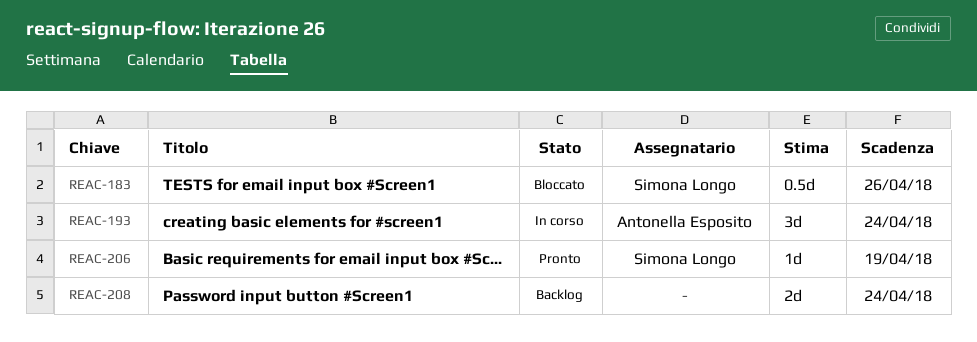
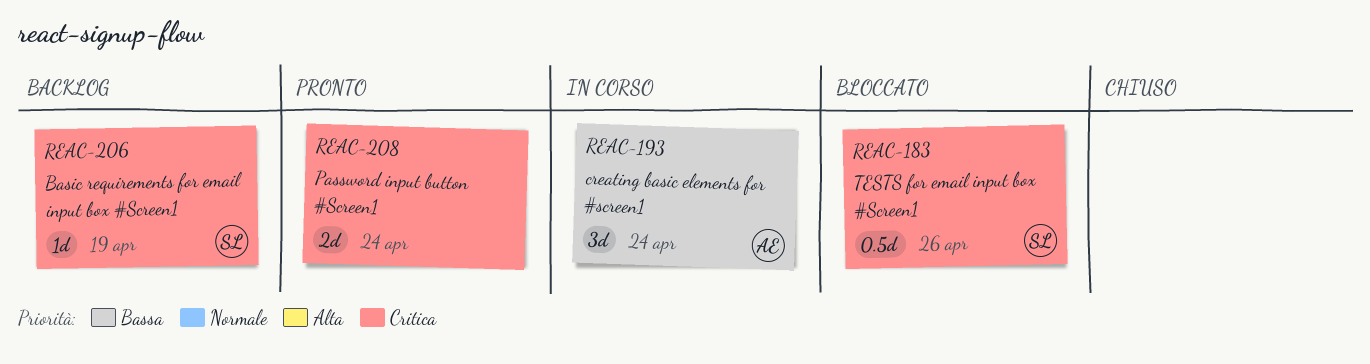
REAC-206, status: Pronto -> Backlog
REAC-208, status: Backlog -> Pronto

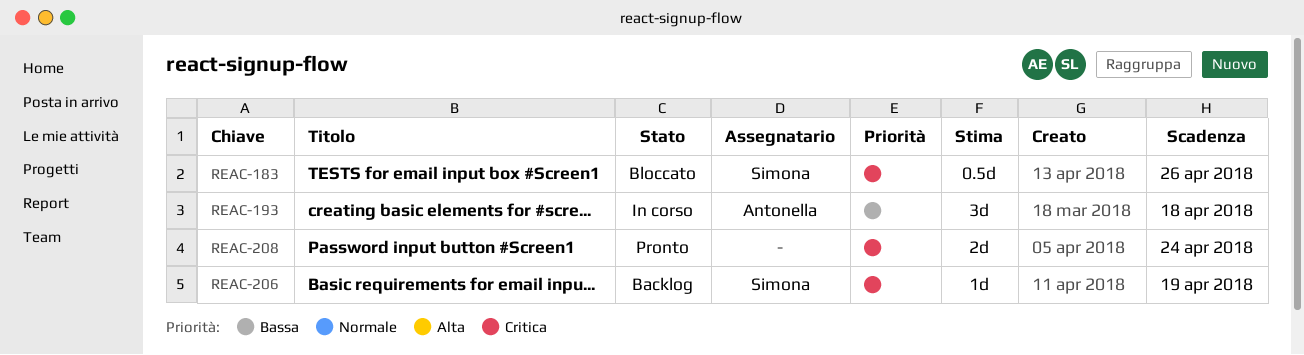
REAC-193, due: Apr 24 -> Apr 18

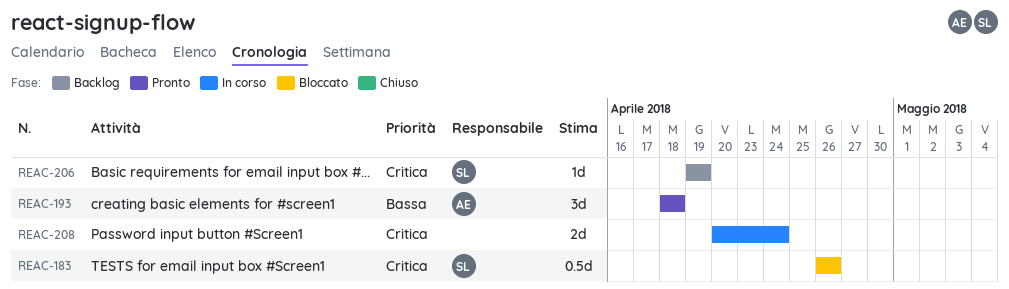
REAC-193, status: In corso -> Pronto
REAC-208, status: Pronto -> In corso

